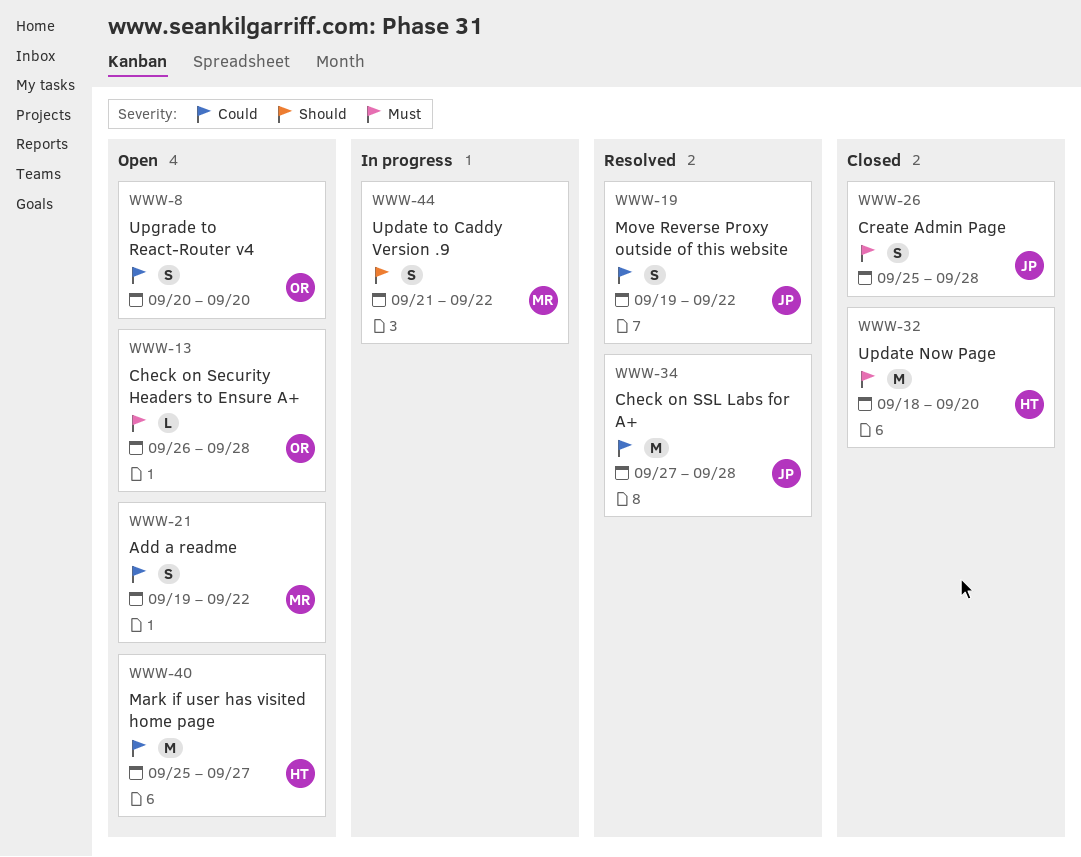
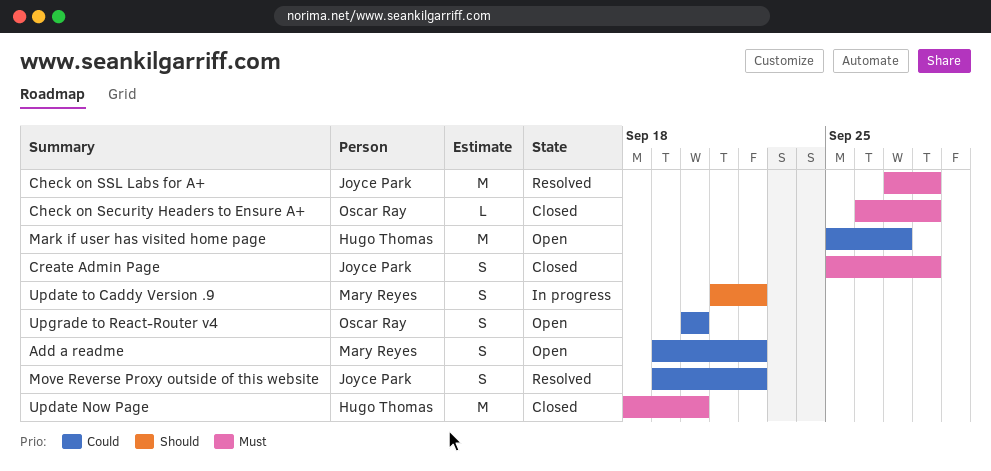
Check on Security Headers to Ensure A+, status: Open -> Closed
Check on SSL Labs for A+, priority: Could -> Must

